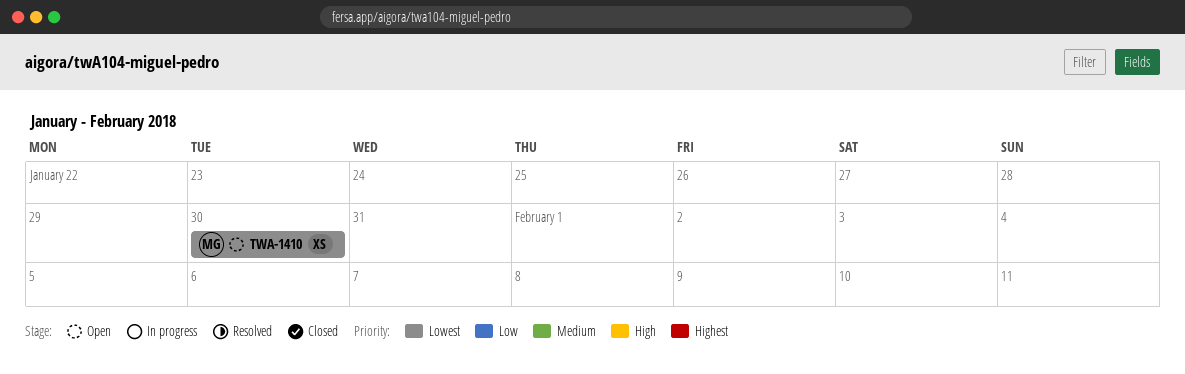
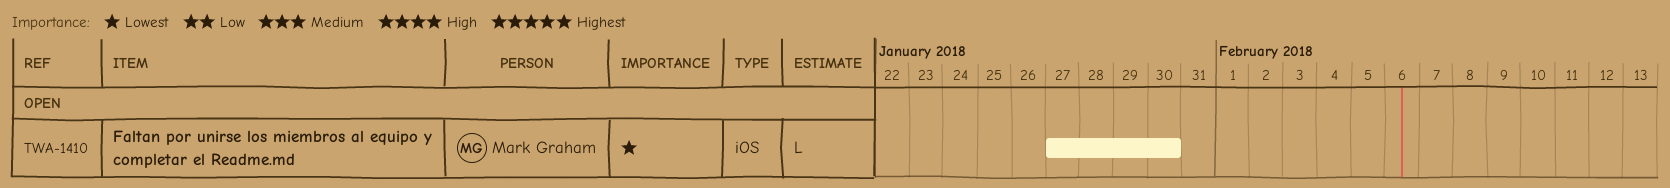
TWA-1410, estimate: XS -> L
TWA-1410, start: Jan 30 -> Jan 27

